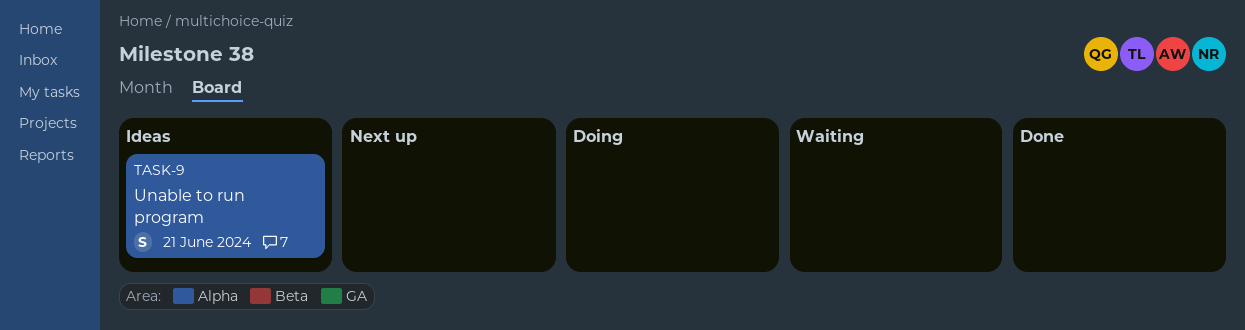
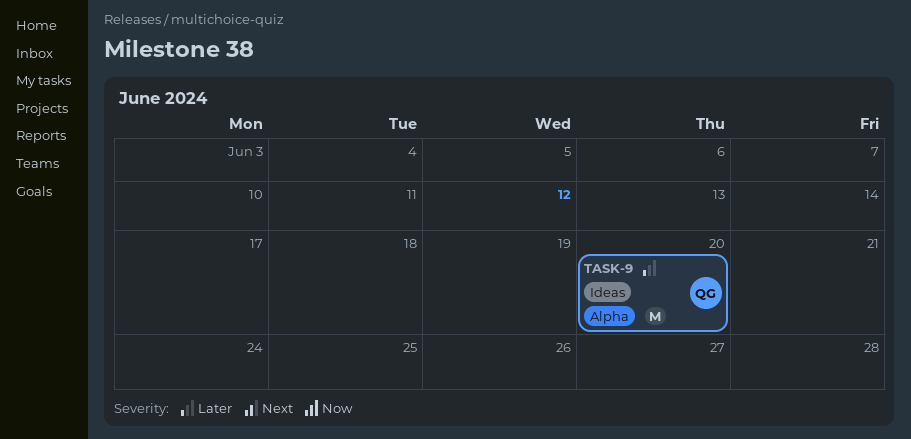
TASK-9, estimate: S -> M
TASK-9, due: Jun 21 -> Jun 20

